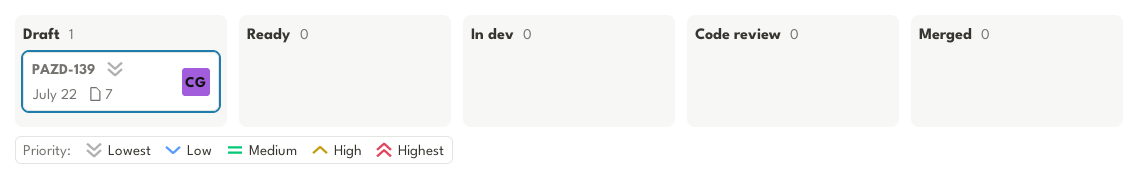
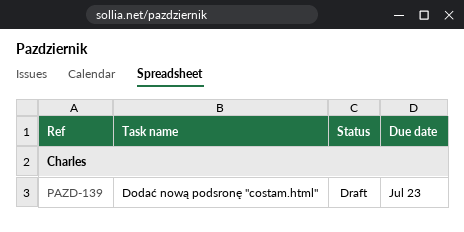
PAZD-139, due: Jul 22 -> Jul 23

